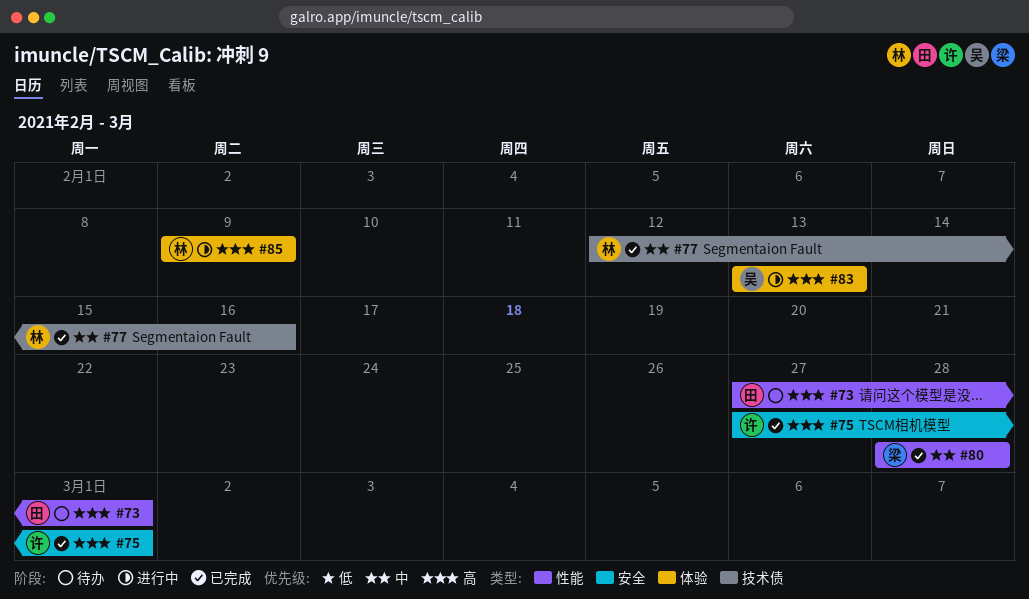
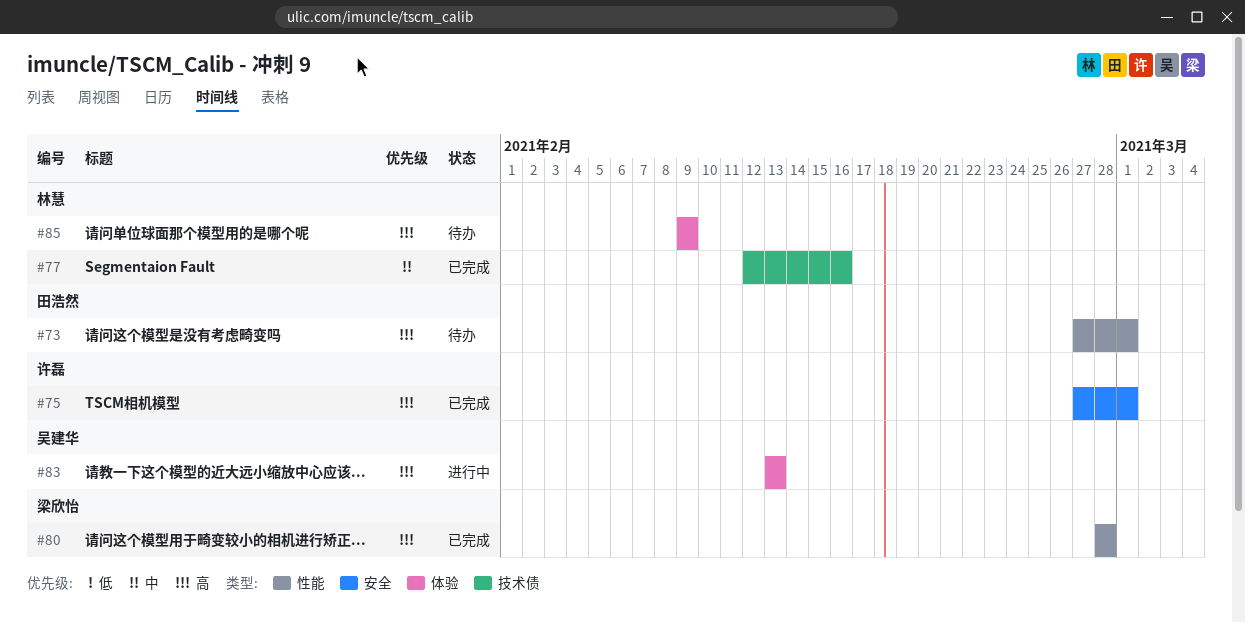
#80, priority: 中 -> 高
#85, status: 进行中 -> 待办

